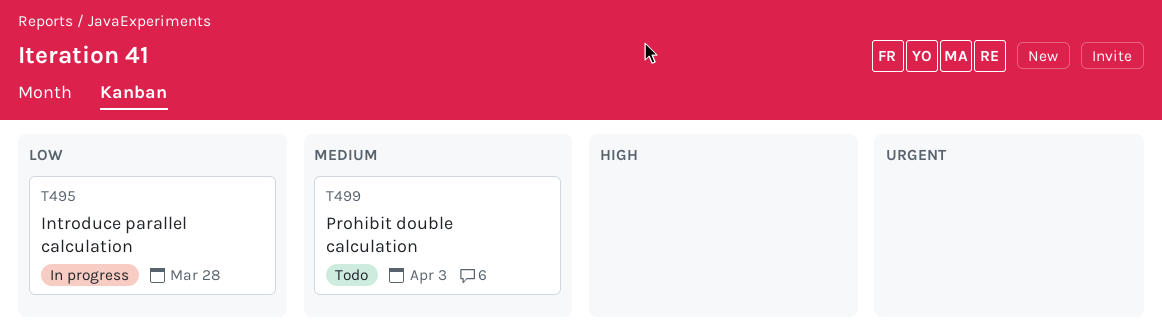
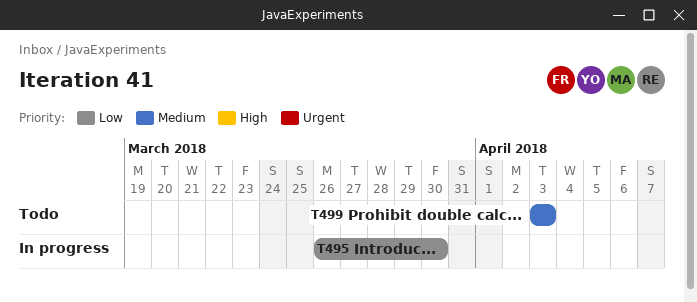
T495, due: Mar 28 -> Mar 30

